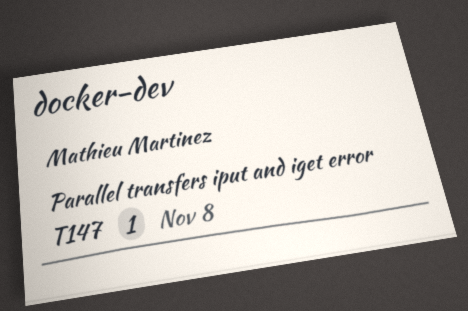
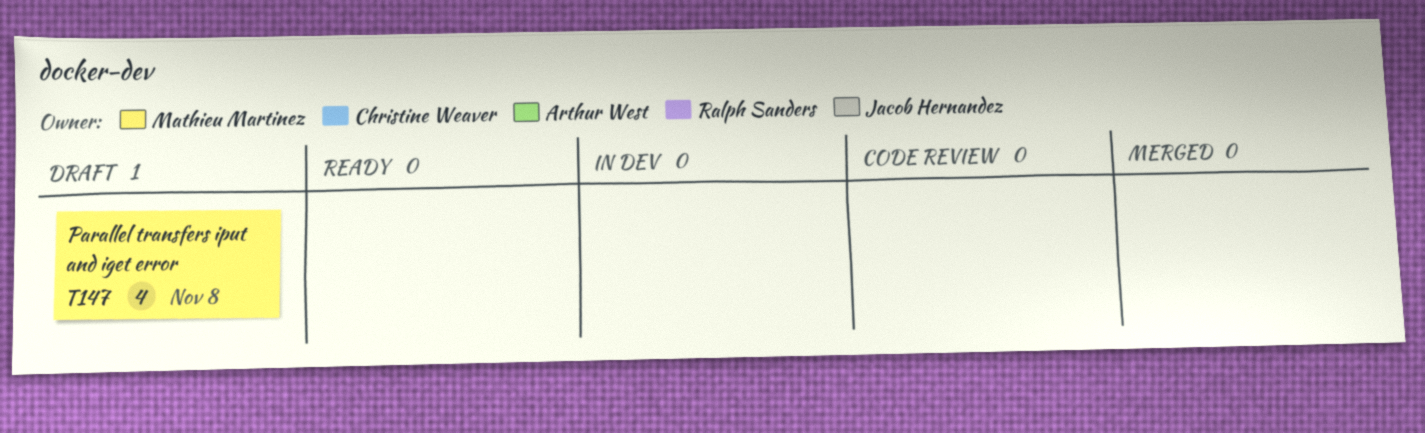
T147, estimate: 1 -> 4

